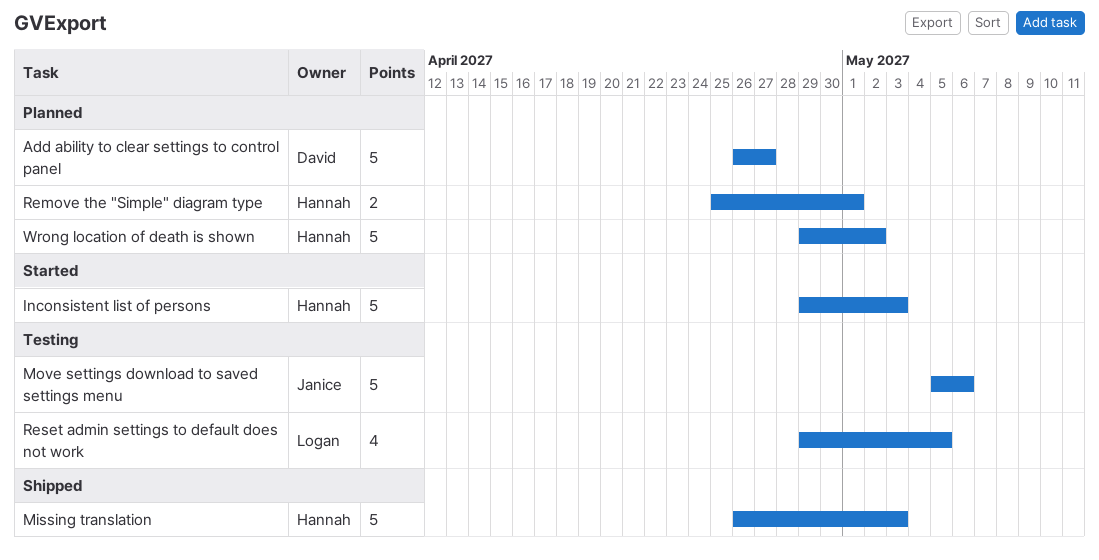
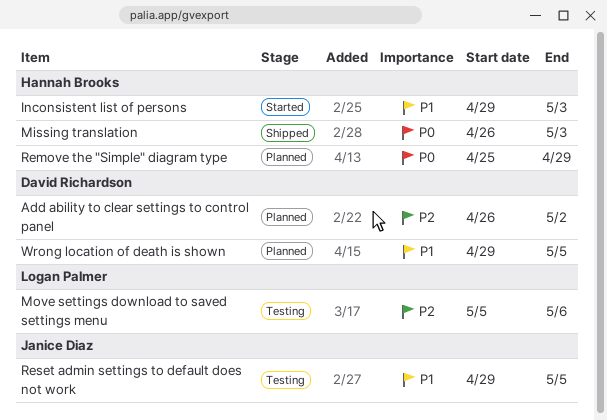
Add ability to clear settings to control panel, due: Apr 27 -> May 2
Move settings download to saved settings menu, owner: Janice Diaz -> Logan Palmer
Remove the "Simple" diagram type, due: May 1 -> Apr 29
Reset admin settings to default does not work, owner: Logan Palmer -> Janice Diaz
Wrong location of death is shown, owner: Hannah Brooks -> David Richardson
Wrong location of death is shown, due: May 2 -> May 5

